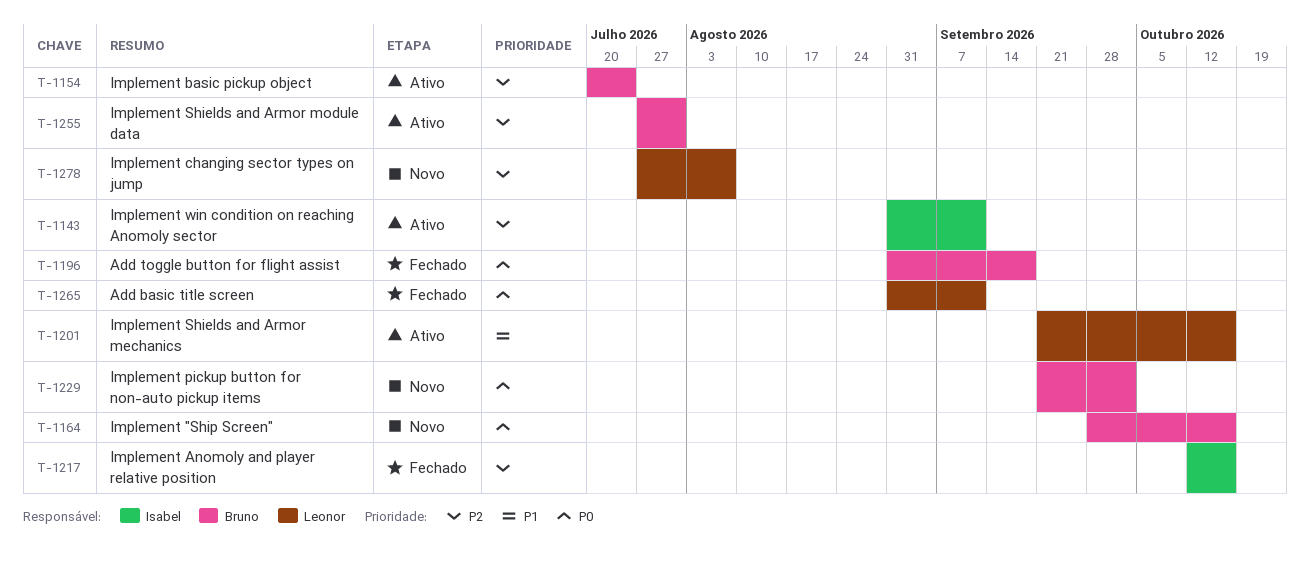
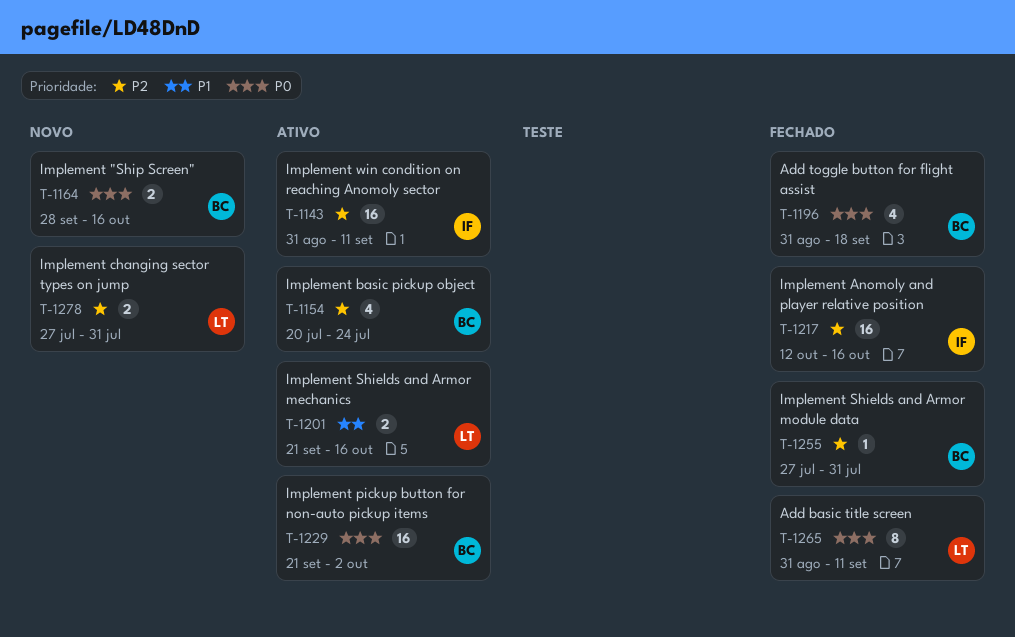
T-1229, status: Novo -> Ativo
T-1255, status: Ativo -> Fechado
T-1278, due: Aug 7 -> Jul 31

